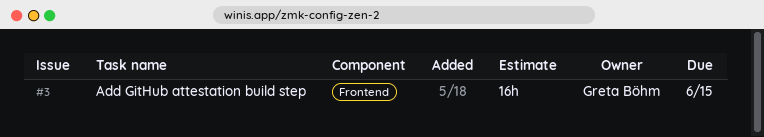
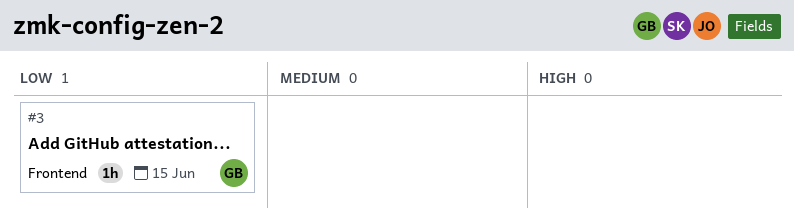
#3, estimate: 16h -> 1h

